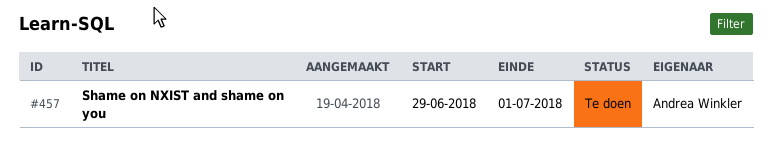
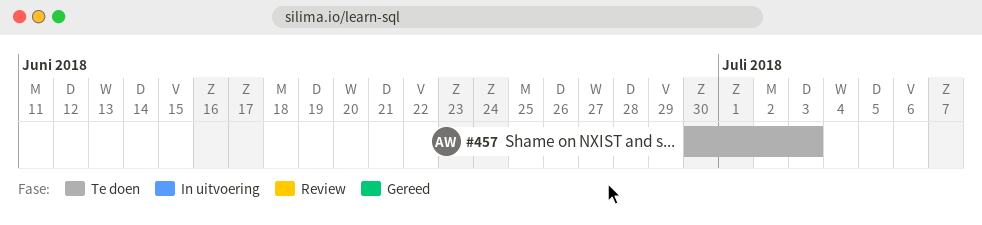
#457, start: Jun 29 -> Jun 30
#457, due: Jul 1 -> Jul 3

